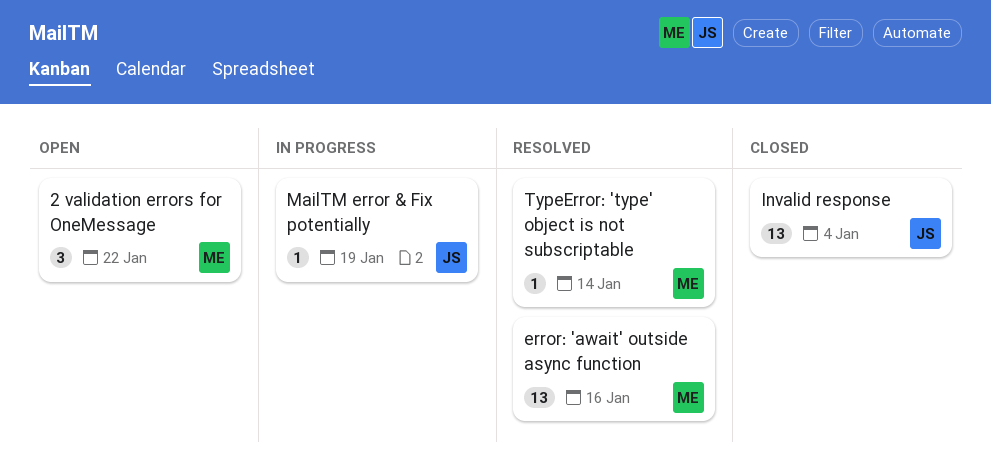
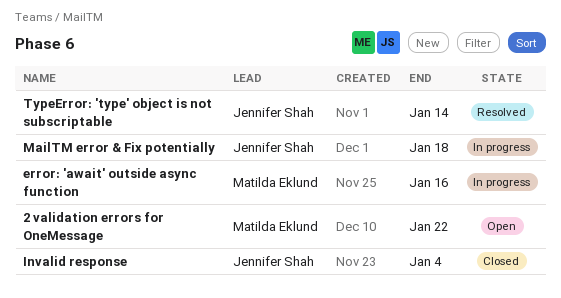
error: 'await' outside async function, status: Resolved -> In progress
MailTM error & Fix potentially, due: Jan 19 -> Jan 18
TypeError: 'type' object is not subscriptable, owner: Matilda Eklund -> Jennifer Shah

